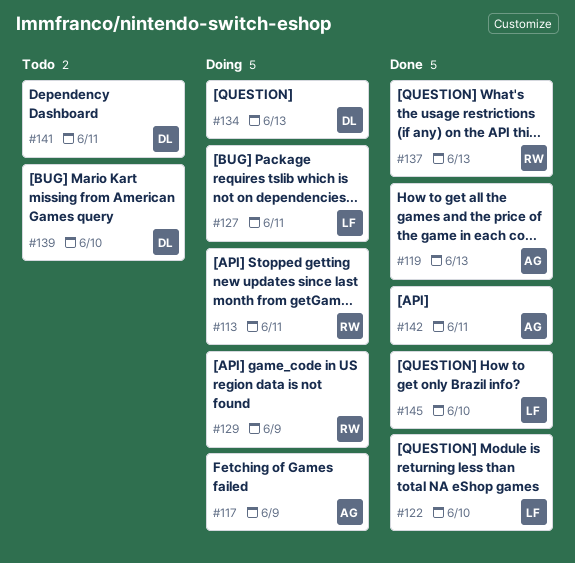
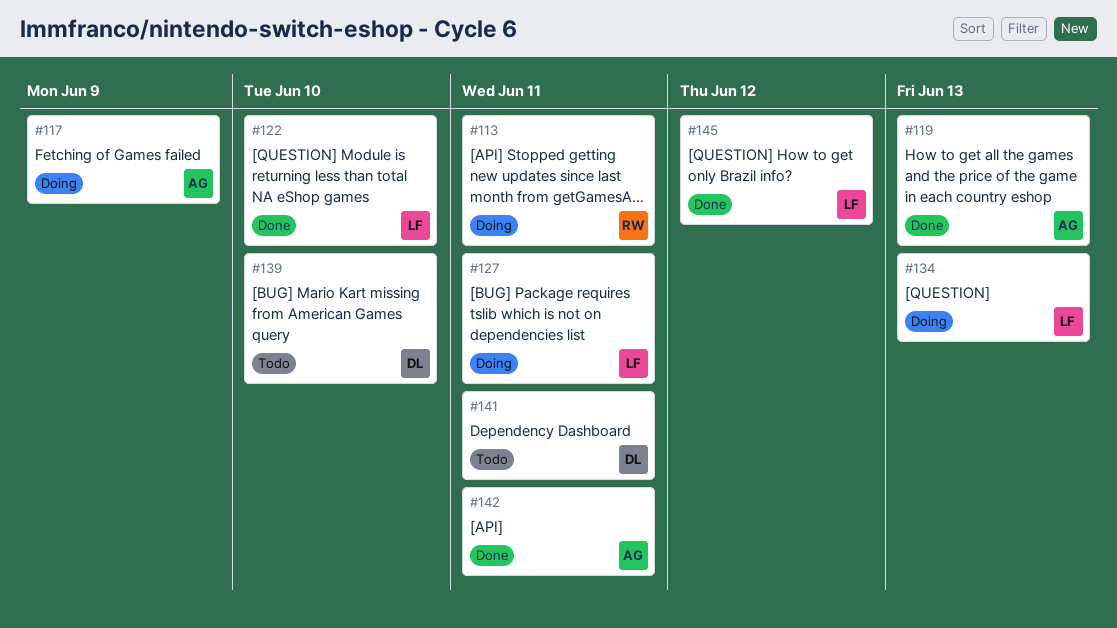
#129: present -> none
#134, owner: DL -> LF
#137: present -> none
#145, due: Jun 10 -> Jun 12

